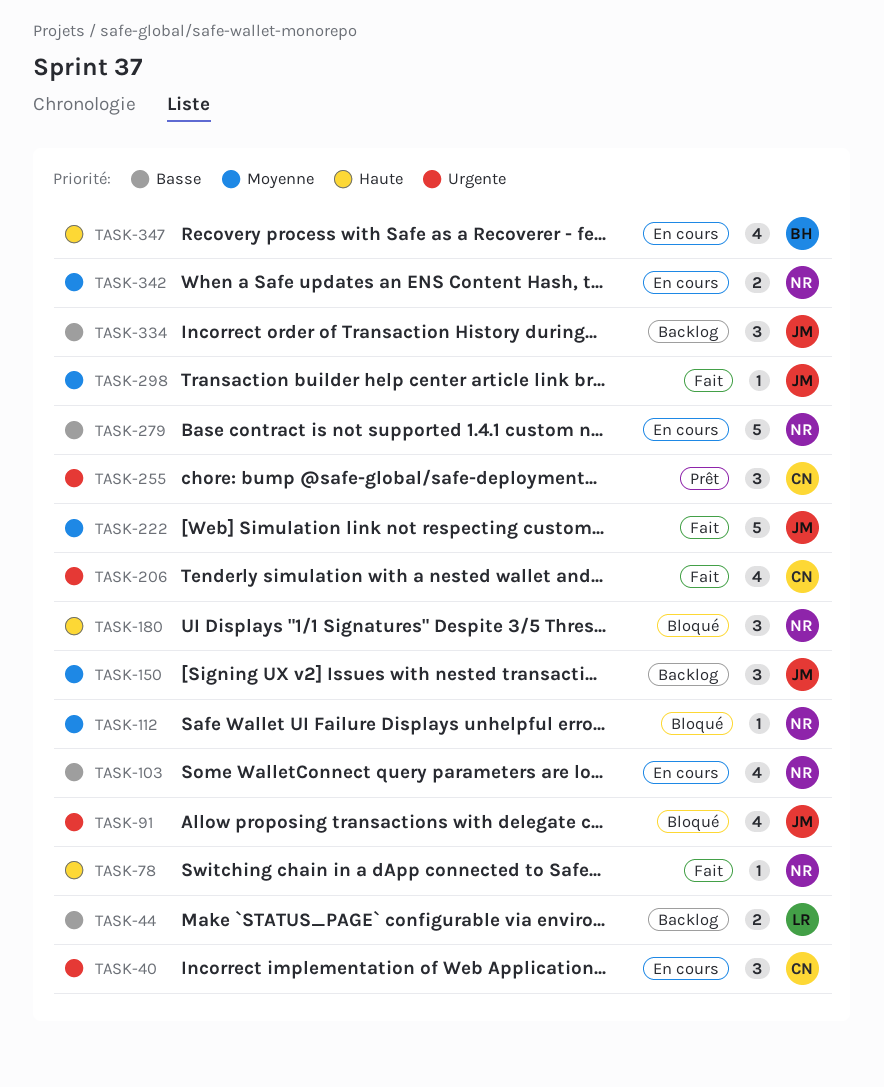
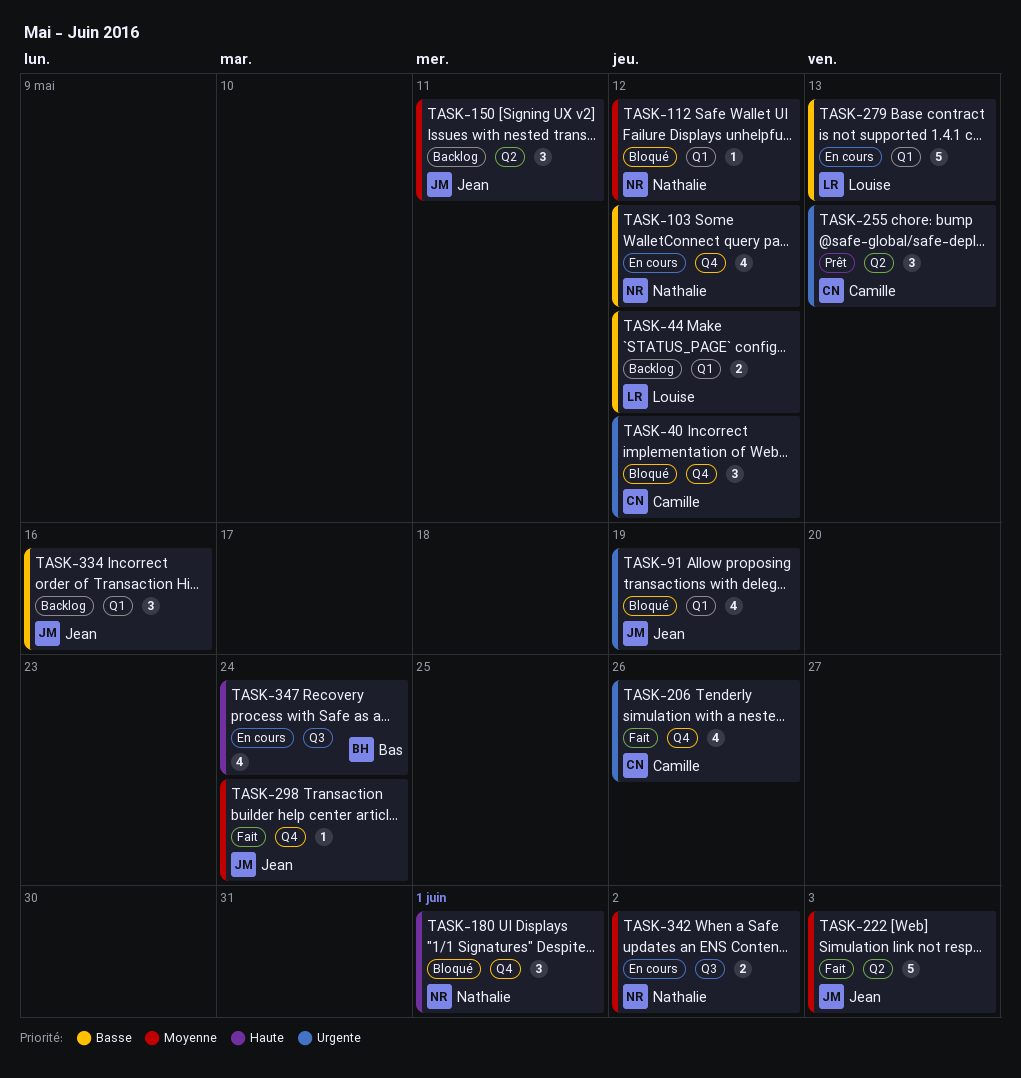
TASK-40, status: En cours -> Bloqué
TASK-78: present -> none
TASK-279, owner: Nathalie -> Louise

